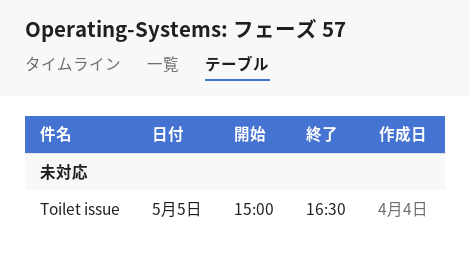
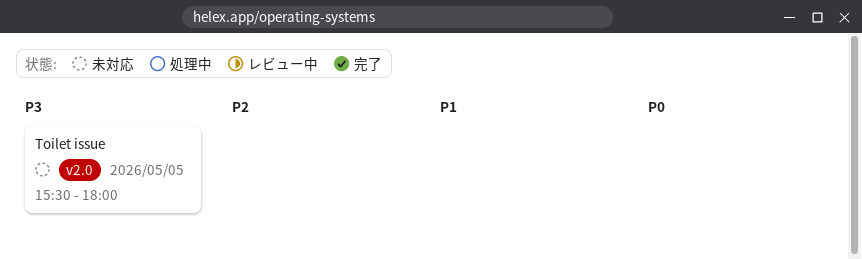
Toilet issue, begins: 15:00 -> 15:30
Toilet issue, ends: 16:30 -> 18:00

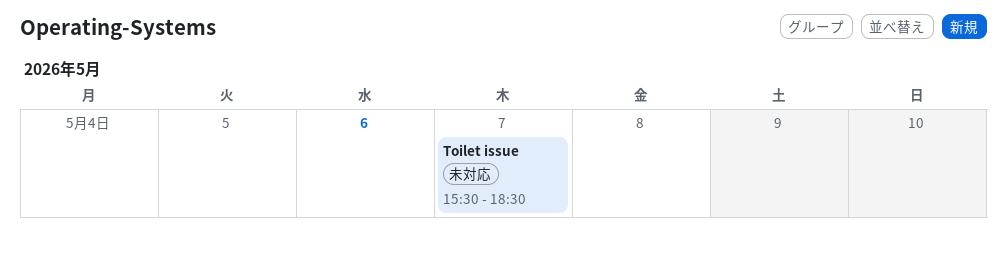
Toilet issue, day: May 5 -> May 7
Toilet issue, ends: 18:00 -> 18:30

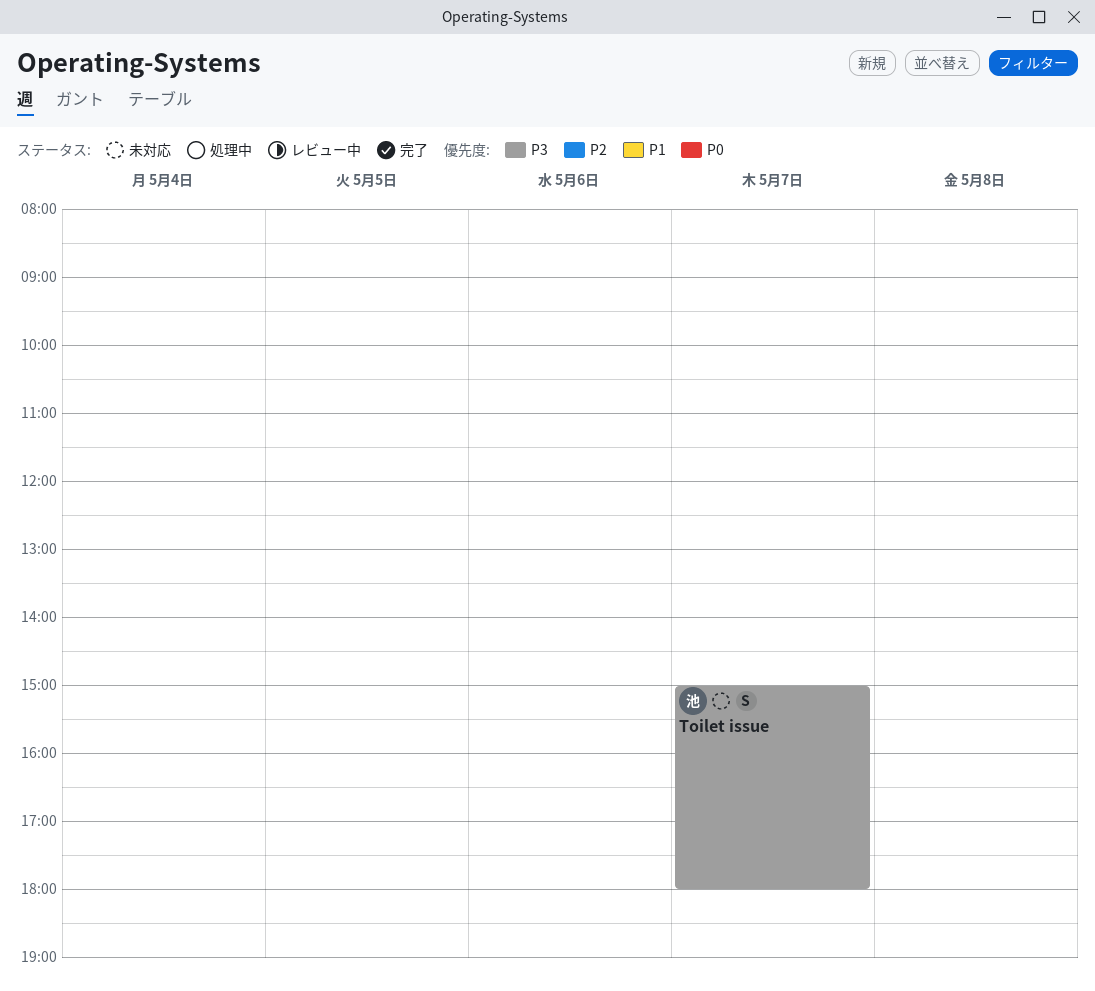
Toilet issue, begins: 15:30 -> 15:00
Toilet issue, ends: 18:30 -> 18:00

